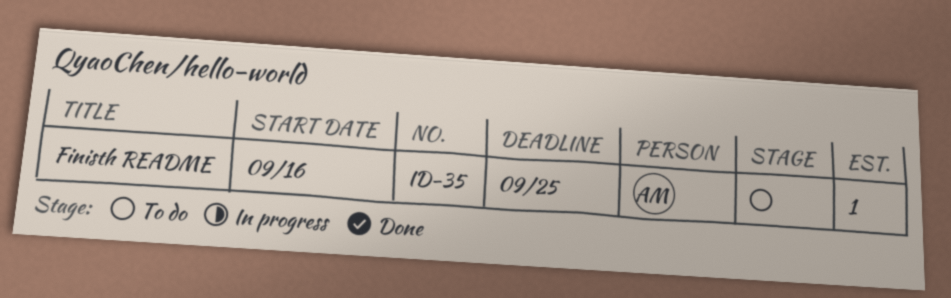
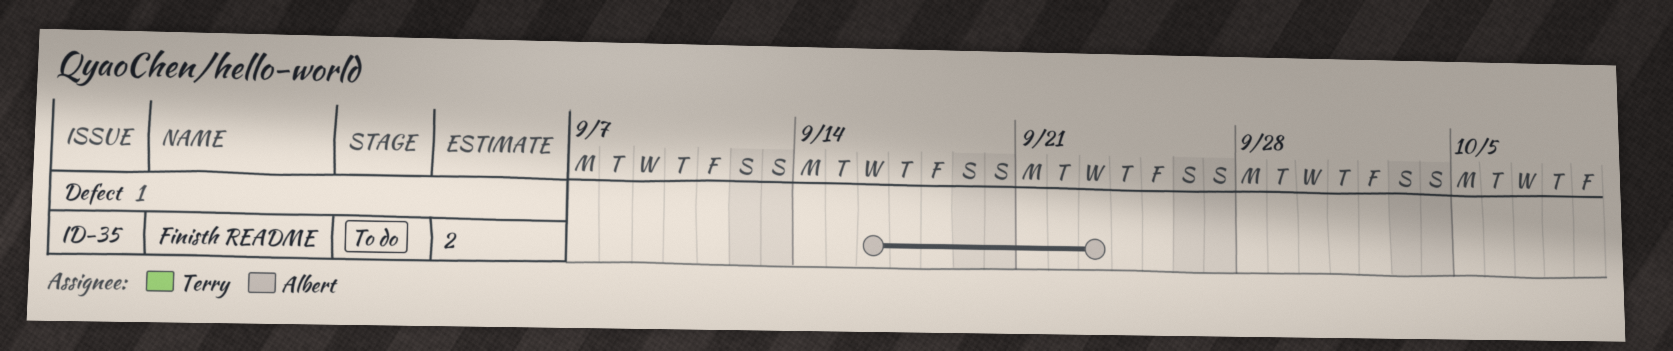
ID-35, estimate: 1 -> 2
ID-35, due: Sep 25 -> Sep 23

